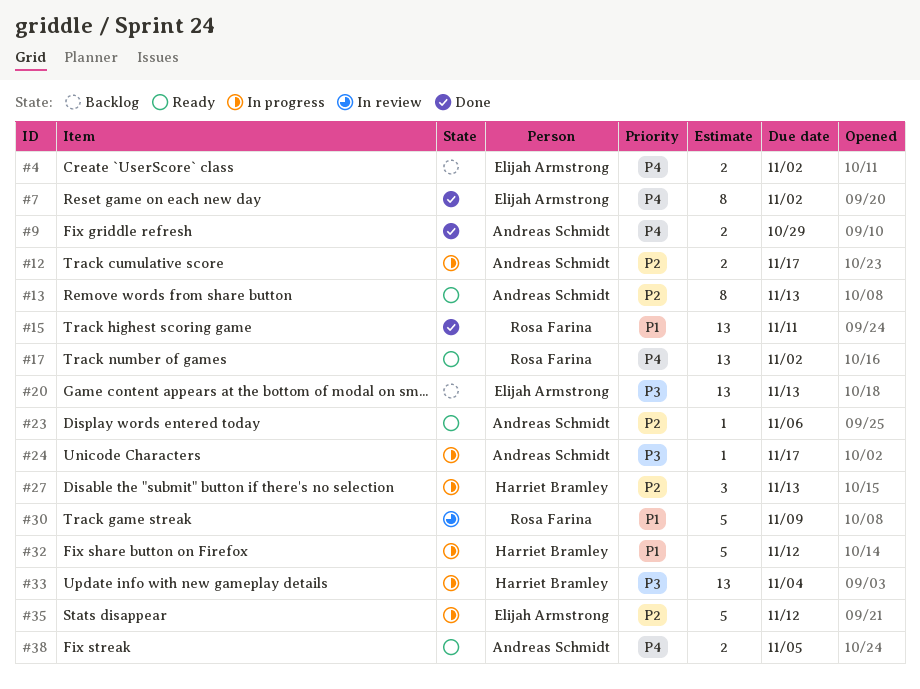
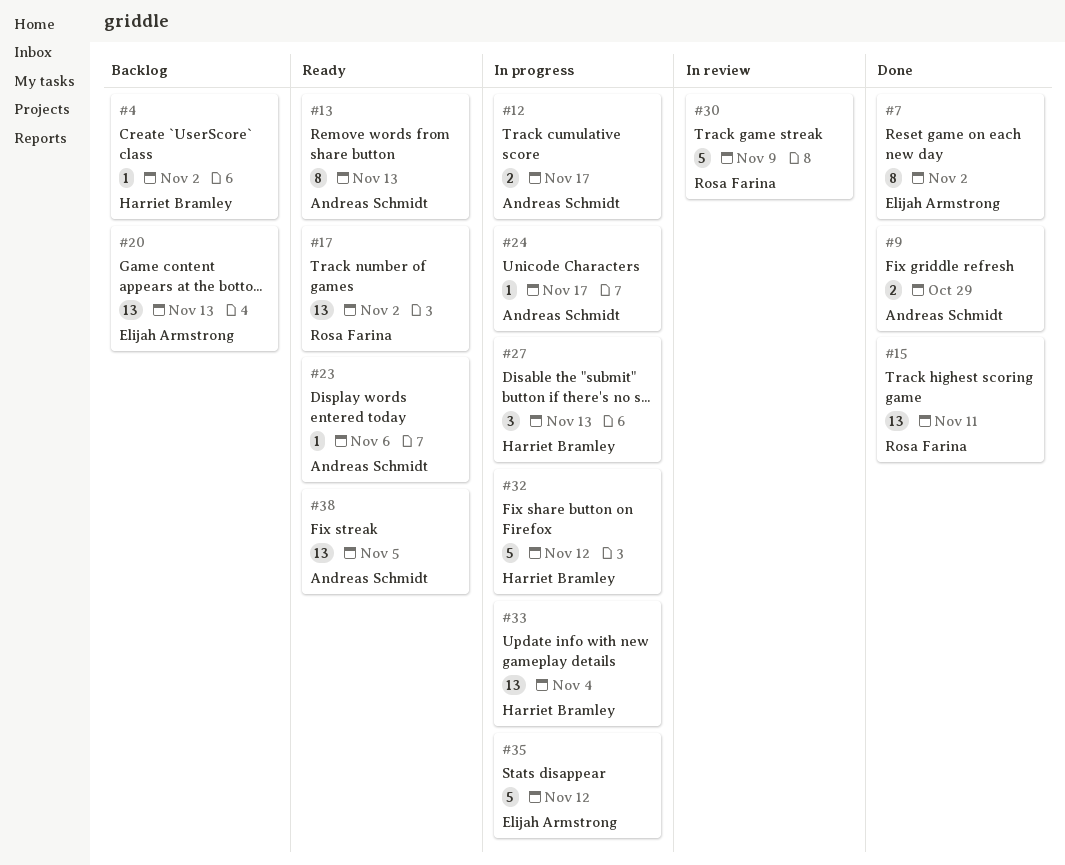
#4, owner: Elijah Armstrong -> Harriet Bramley
#4, estimate: 2 -> 1
#38, estimate: 2 -> 13

